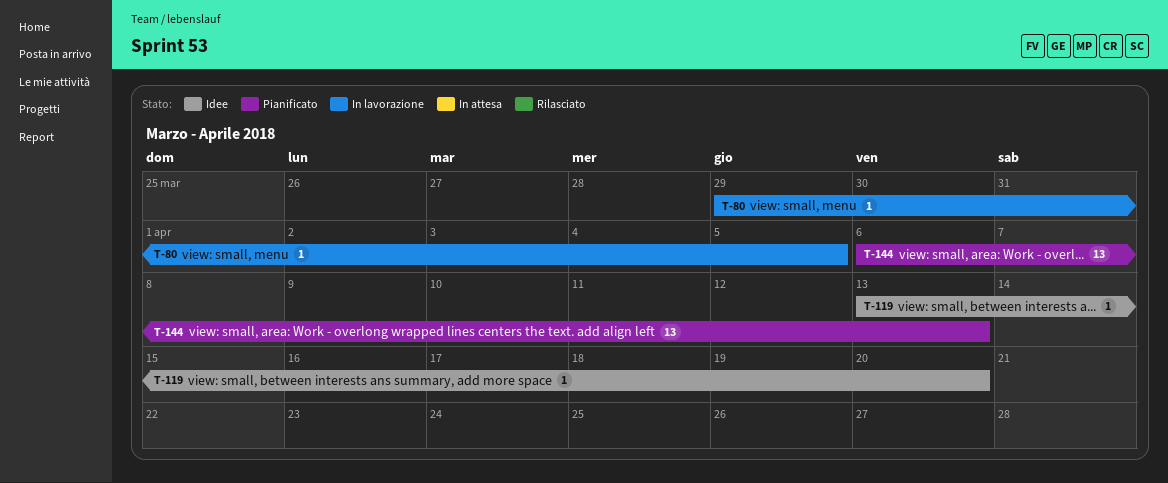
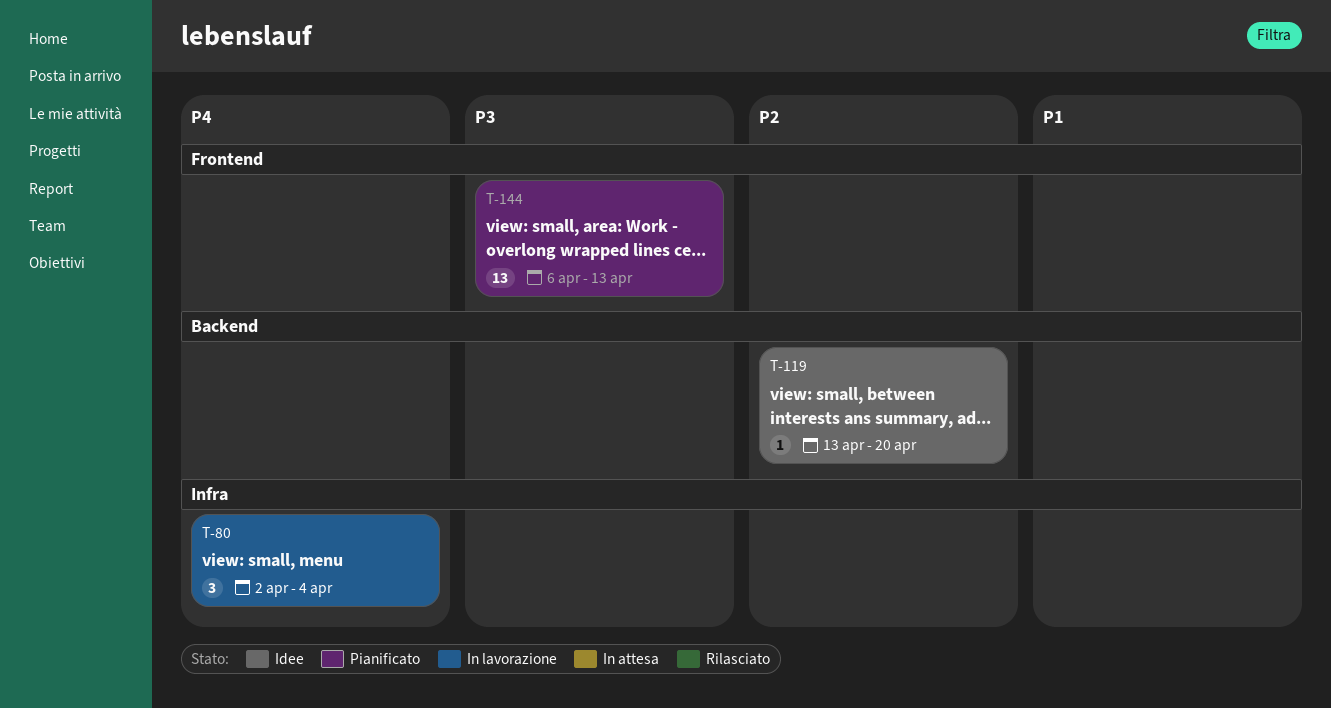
T-80, estimate: 1 -> 3
T-80, start: Mar 29 -> Apr 2
T-80, due: Apr 5 -> Apr 4

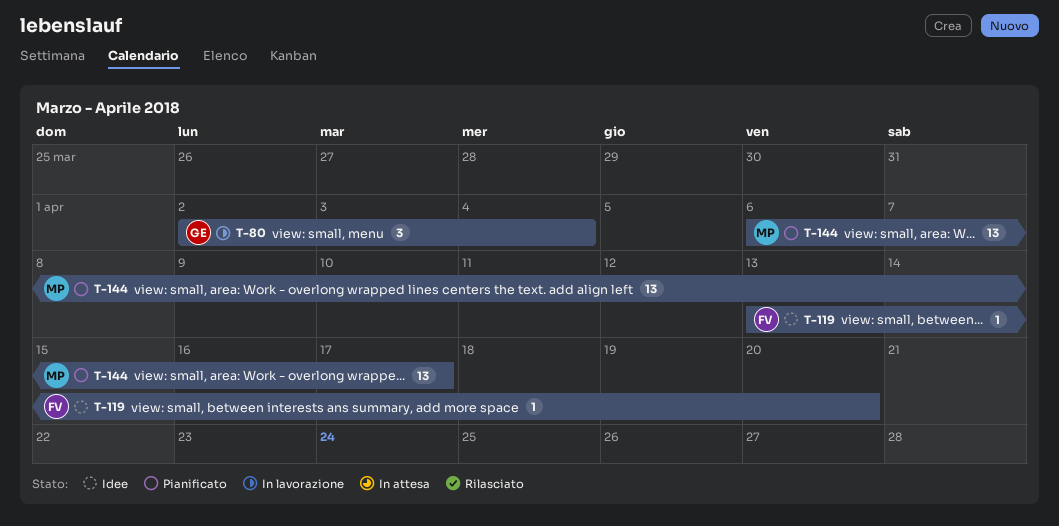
T-144, due: Apr 13 -> Apr 17

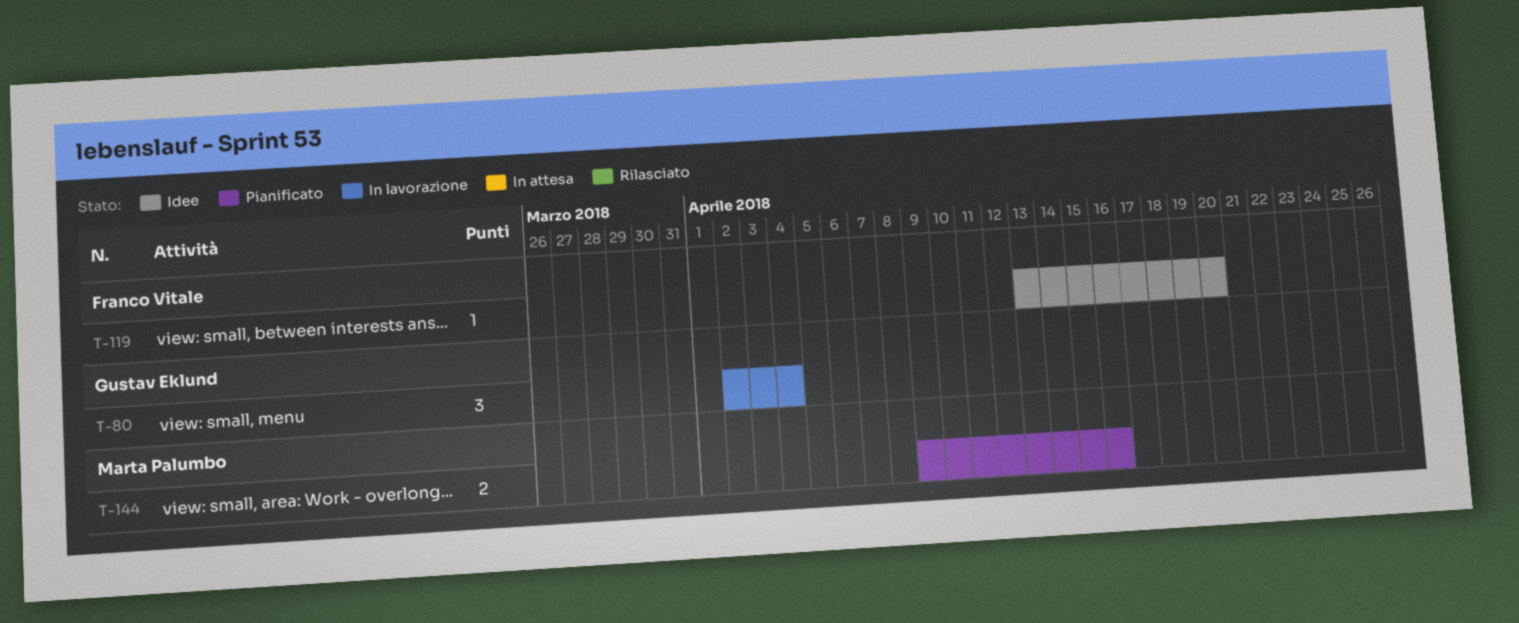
T-144, estimate: 13 -> 2
T-144, start: Apr 6 -> Apr 9
T-144, due: Apr 17 -> Apr 16

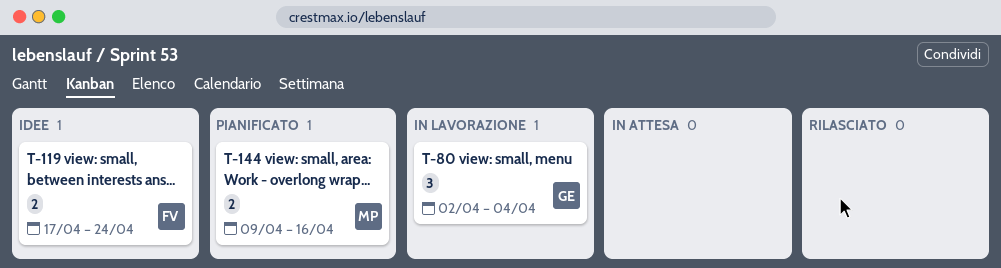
T-119, estimate: 1 -> 2
T-119, start: Apr 13 -> Apr 17
T-119, due: Apr 20 -> Apr 24

